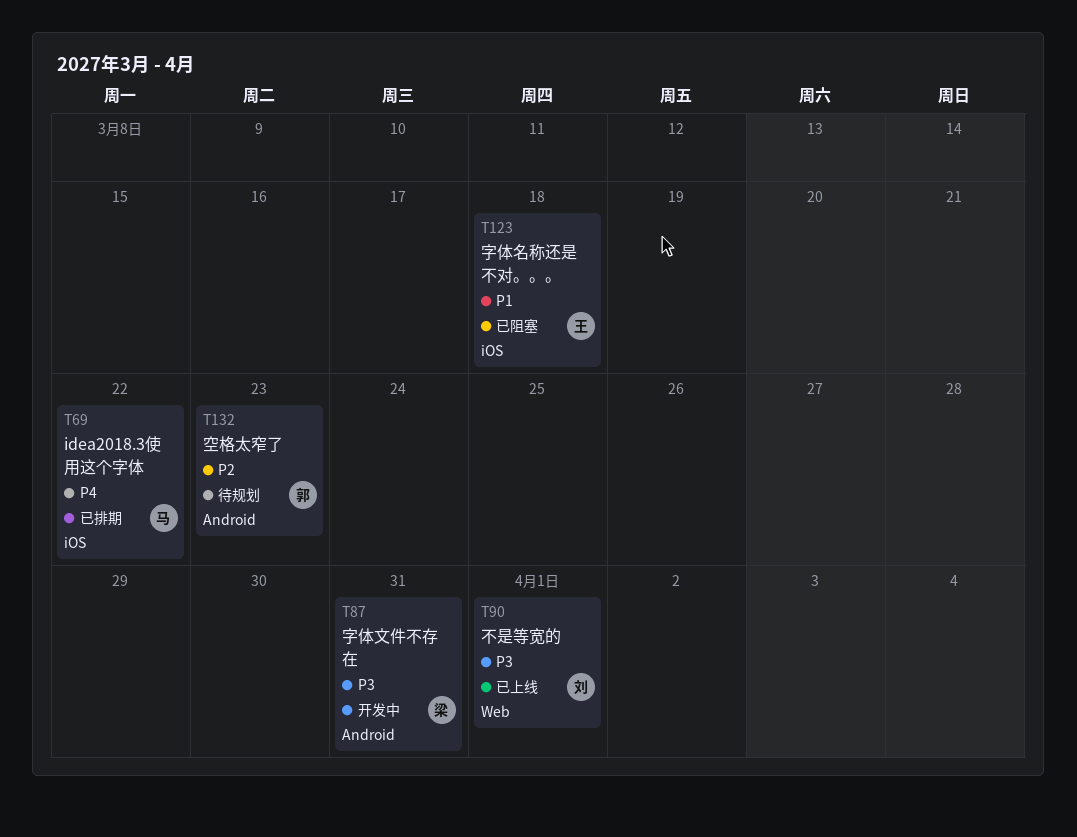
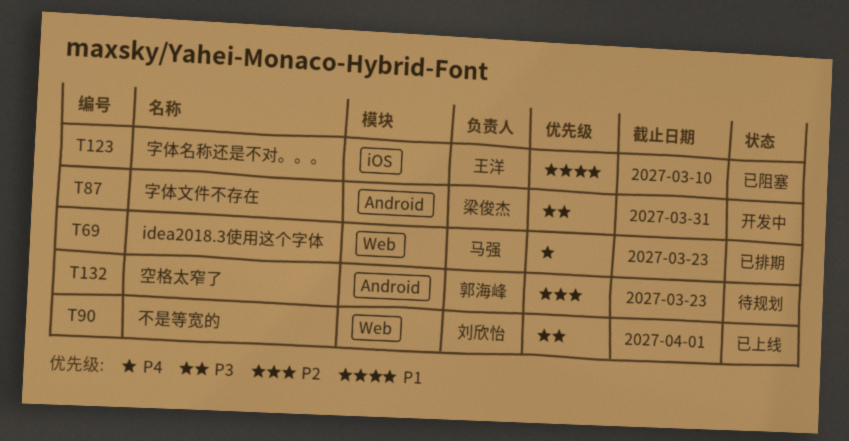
T69, label: iOS -> Web
T69, due: Mar 22 -> Mar 23
T123, due: Mar 18 -> Mar 10

